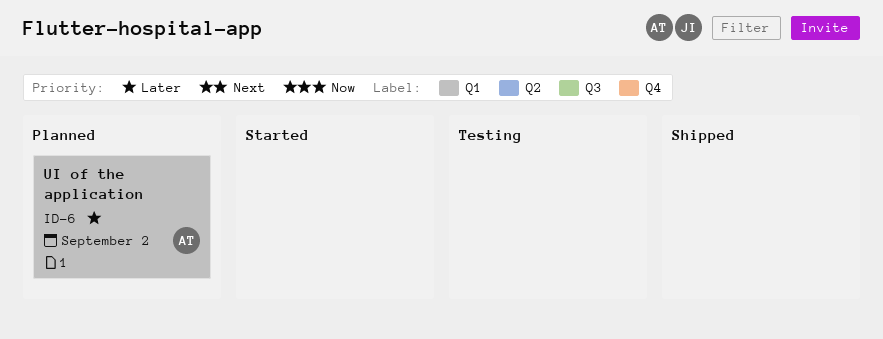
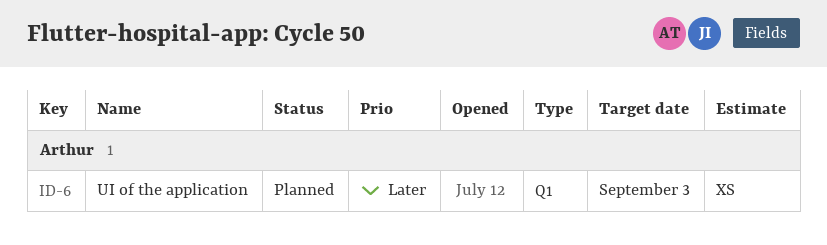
ID-6, due: Sep 2 -> Sep 3

